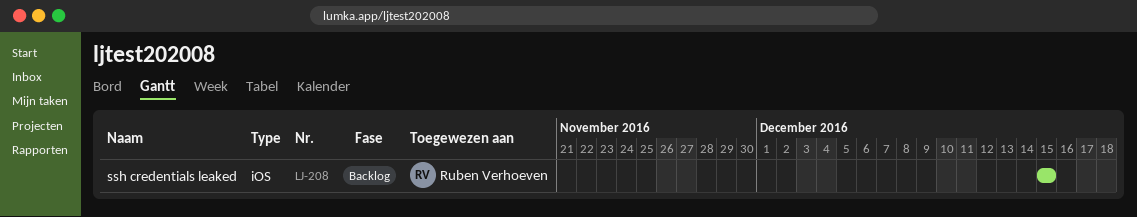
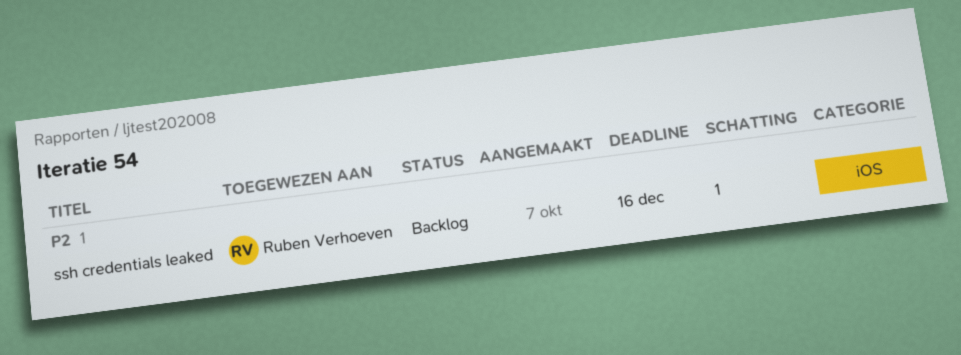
ssh credentials leaked, due: Dec 15 -> Dec 16

